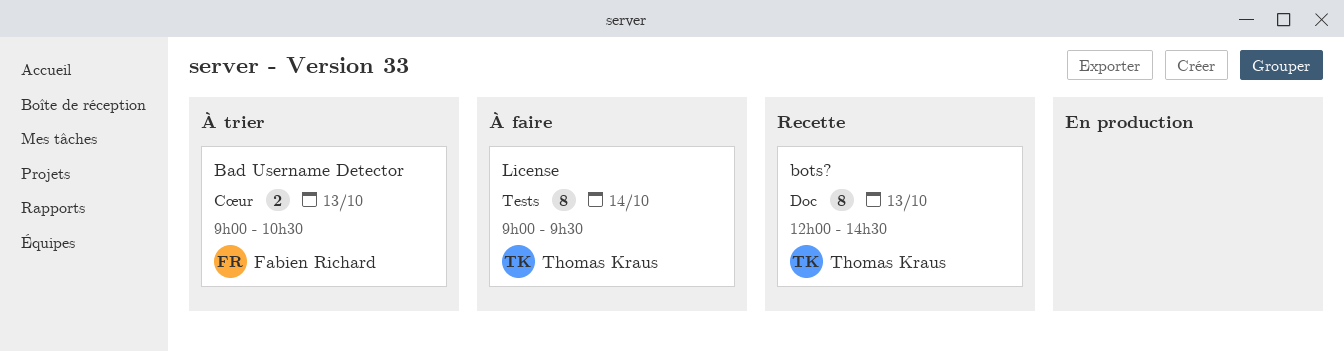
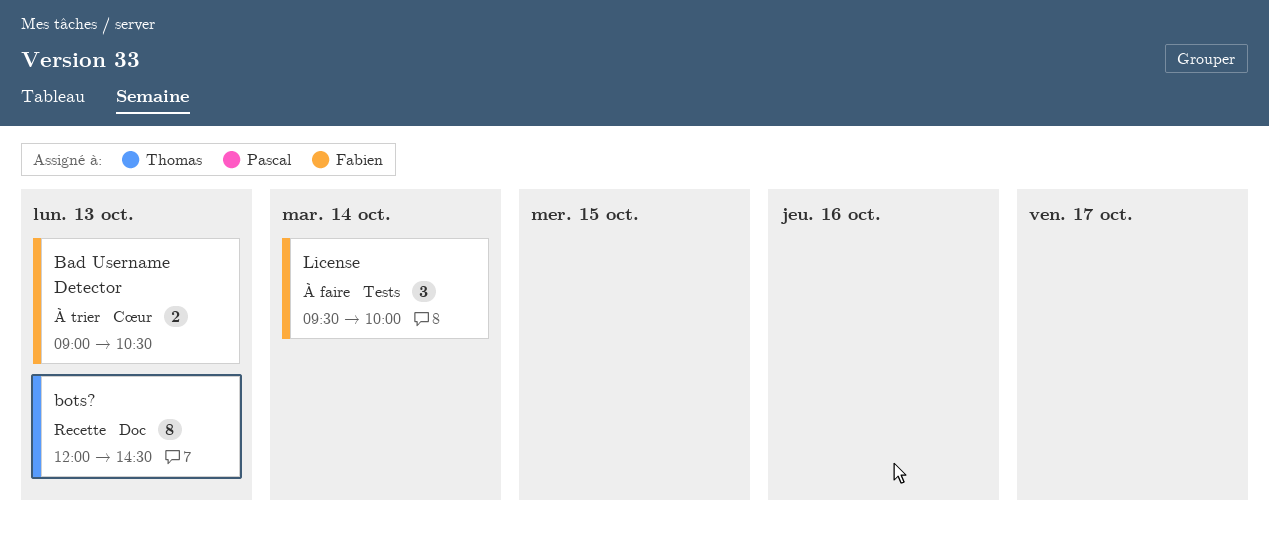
License, owner: Thomas Kraus -> Fabien Richard
License, estimate: 8 -> 3
License, begins: 09:00 -> 09:30
License, ends: 09:30 -> 10:00

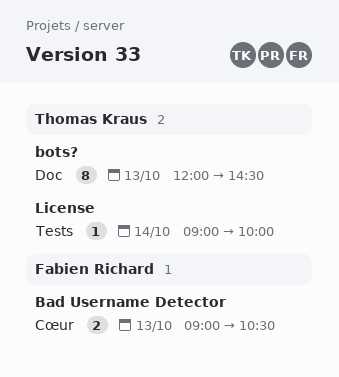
License, owner: Fabien Richard -> Thomas Kraus
License, estimate: 3 -> 1
License, begins: 09:30 -> 09:00

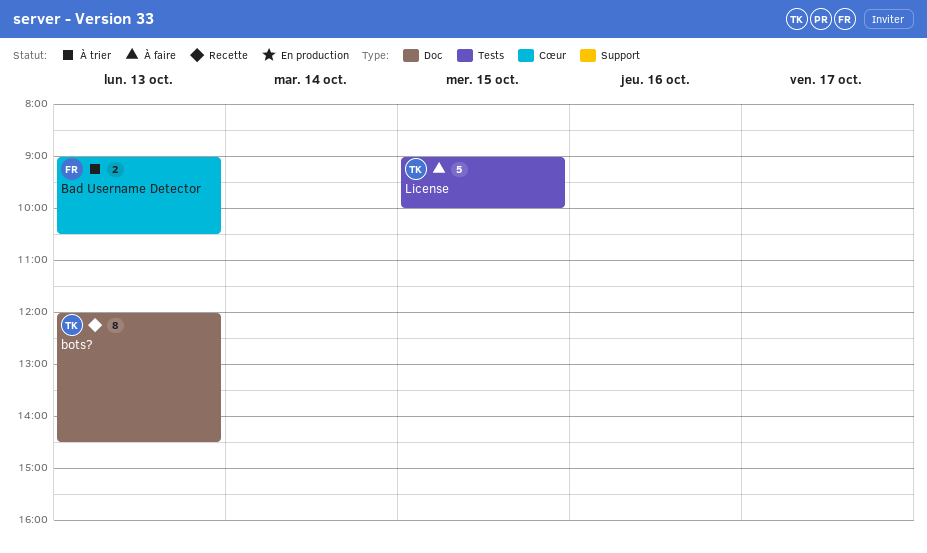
License, estimate: 1 -> 5
License, day: Oct 14 -> Oct 15

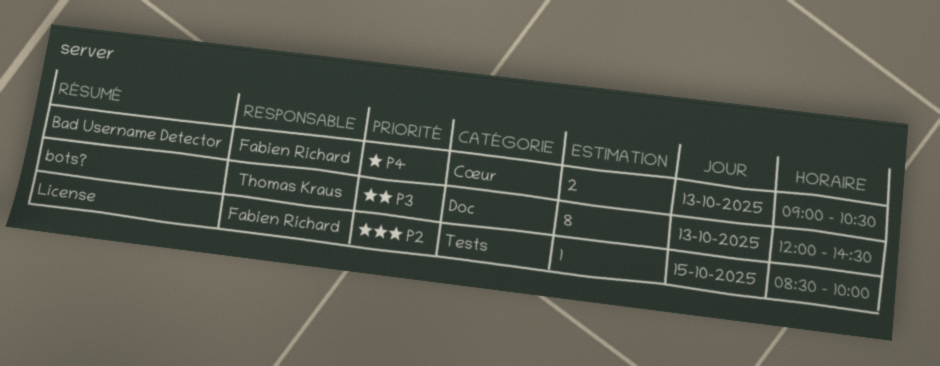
License, owner: Thomas Kraus -> Fabien Richard
License, estimate: 5 -> 1
License, begins: 09:00 -> 08:30

